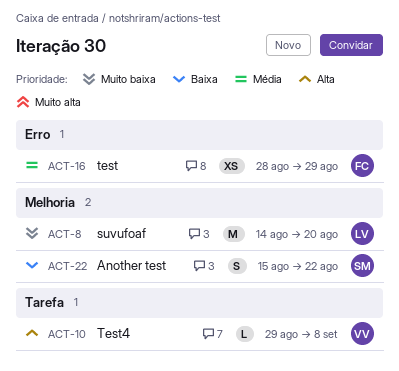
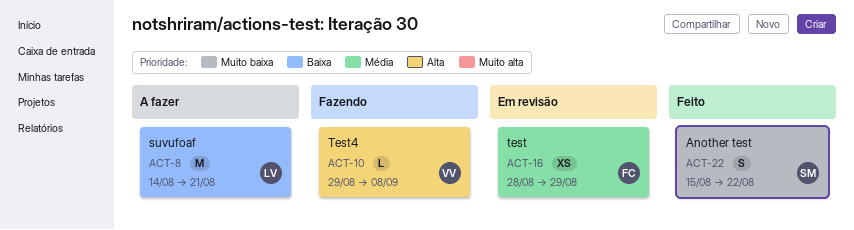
ACT-8, priority: Muito baixa -> Baixa
ACT-8, due: Aug 20 -> Aug 21
ACT-22, priority: Baixa -> Muito baixa

